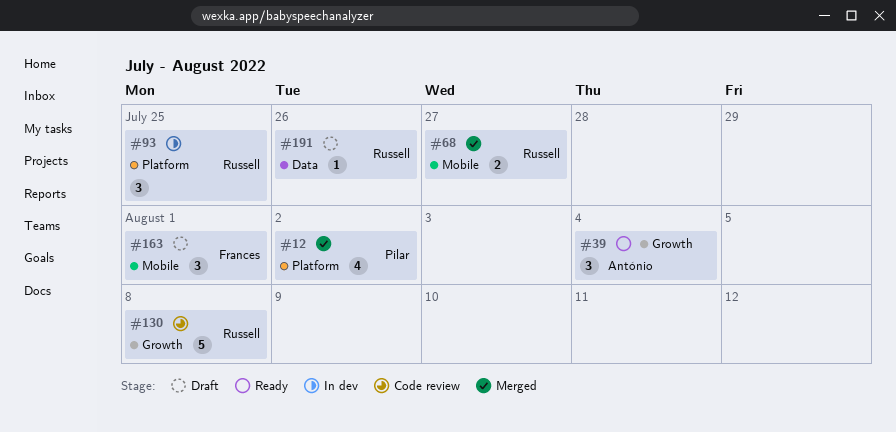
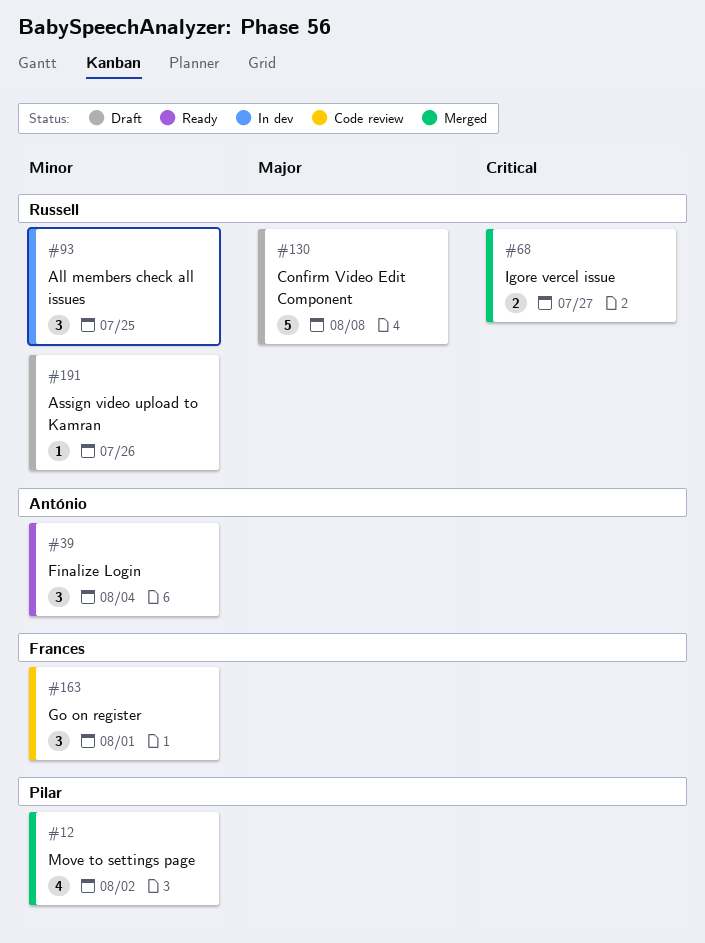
#130, status: Code review -> Draft
#163, status: Draft -> Code review

